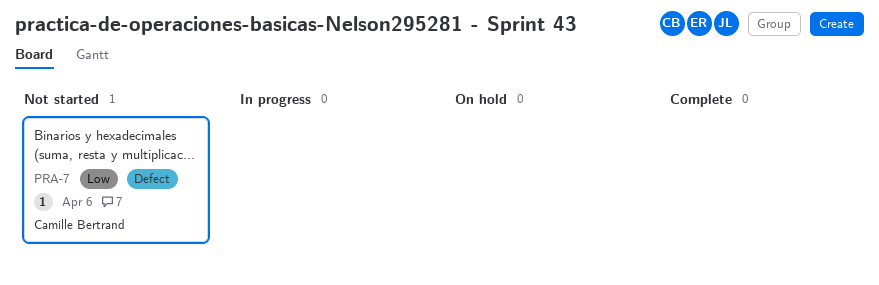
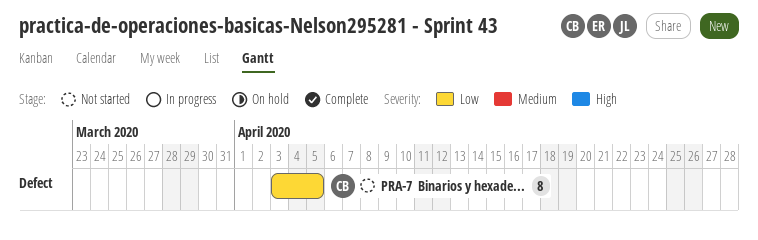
PRA-7, estimate: 1 -> 8
PRA-7, due: Apr 6 -> Apr 5

